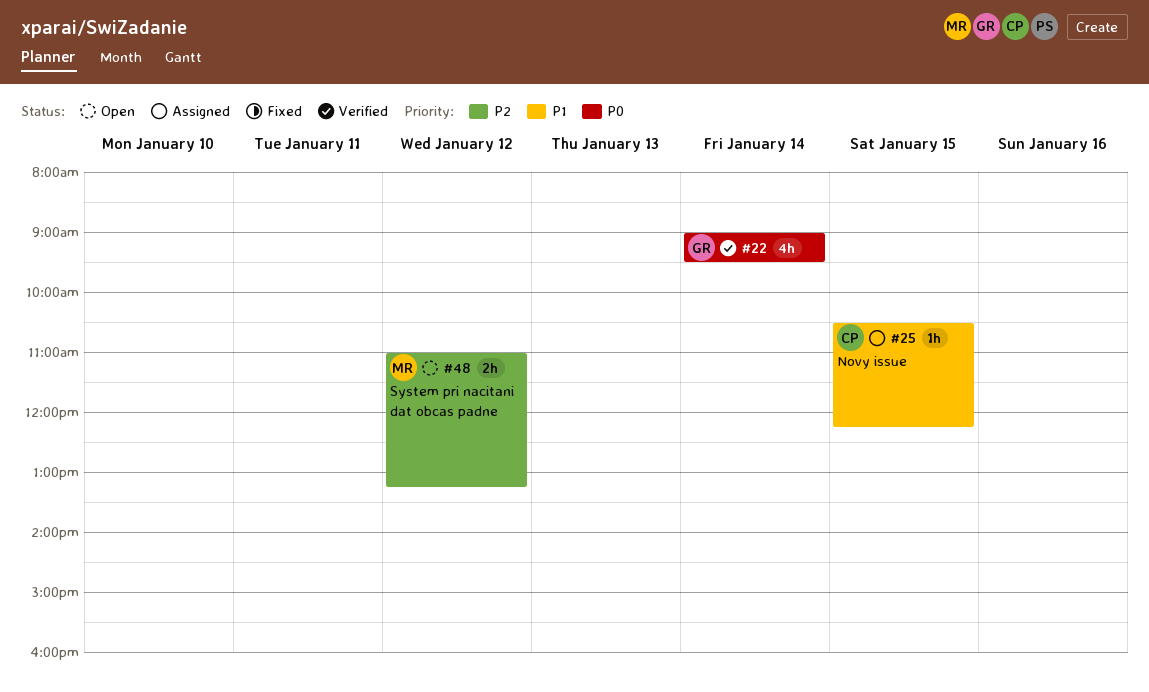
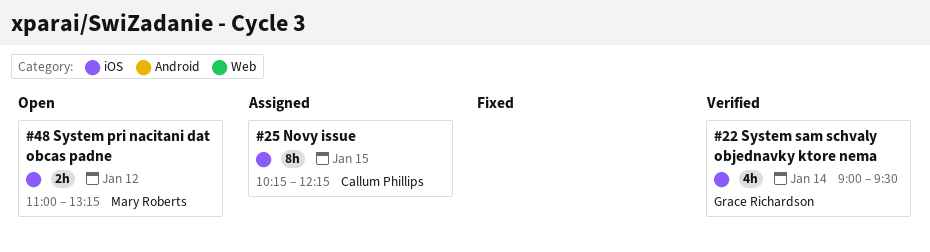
#25, estimate: 1h -> 8h
#25, begins: 10:30 -> 10:15

